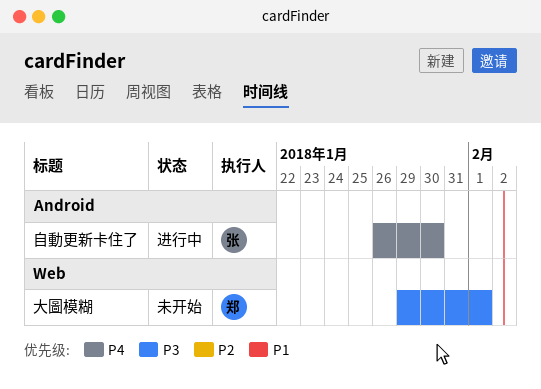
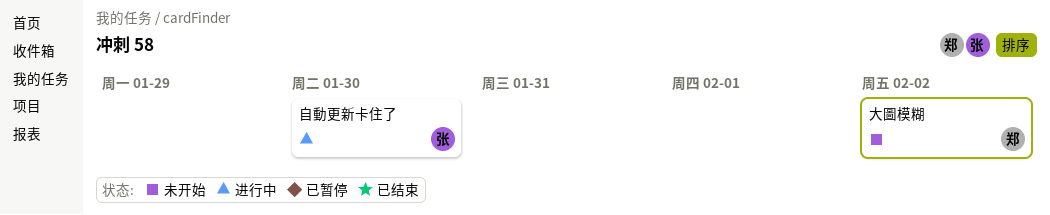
大圖模糊, due: Feb 1 -> Feb 2

